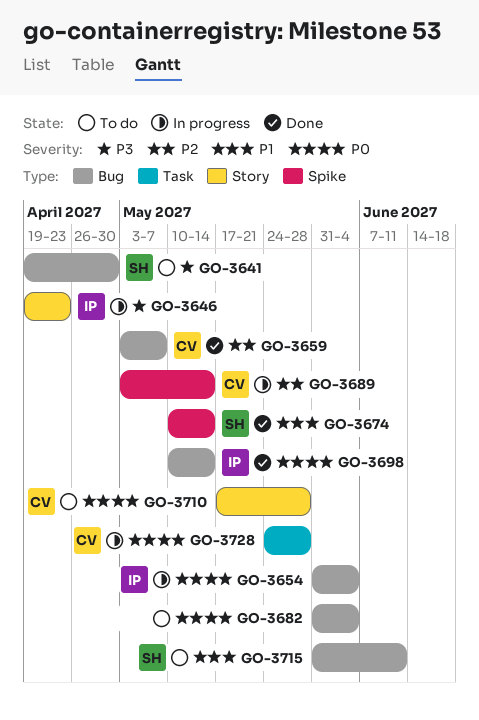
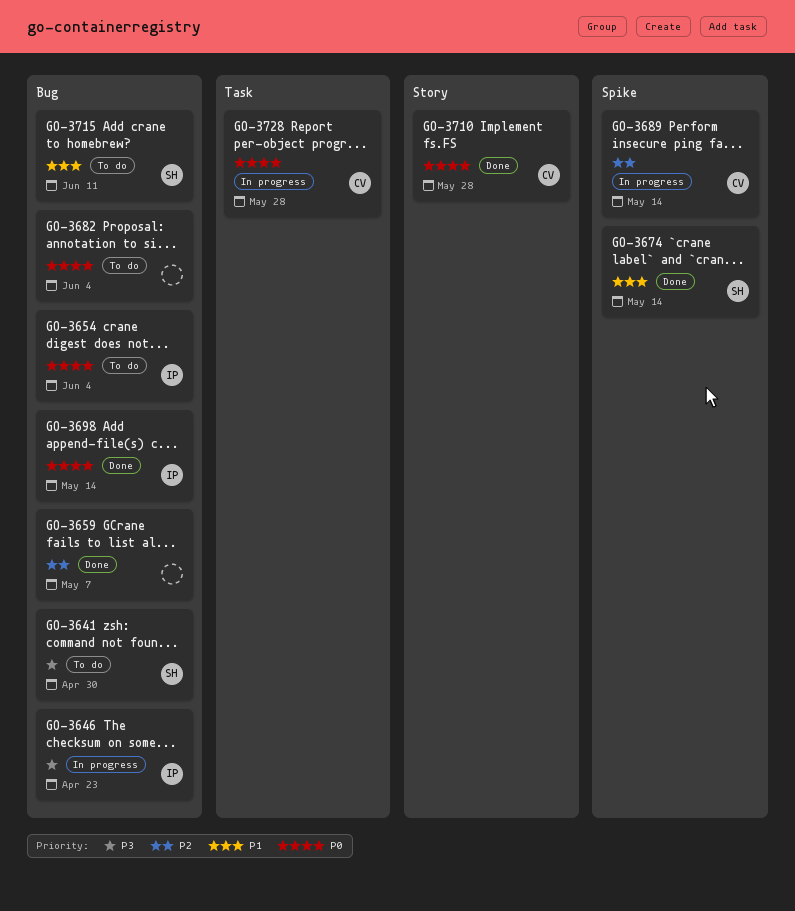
GO-3646, label: Story -> Bug
GO-3654, status: In progress -> To do
GO-3659, owner: CV -> none
GO-3710, status: To do -> Done

